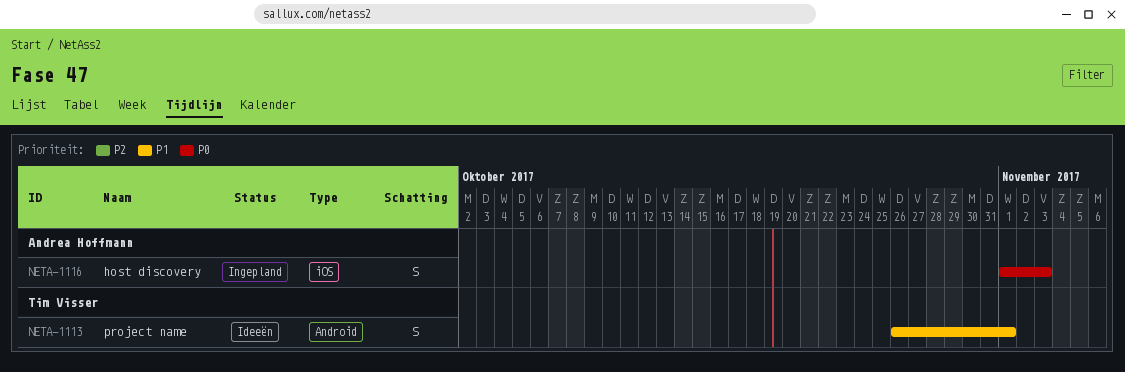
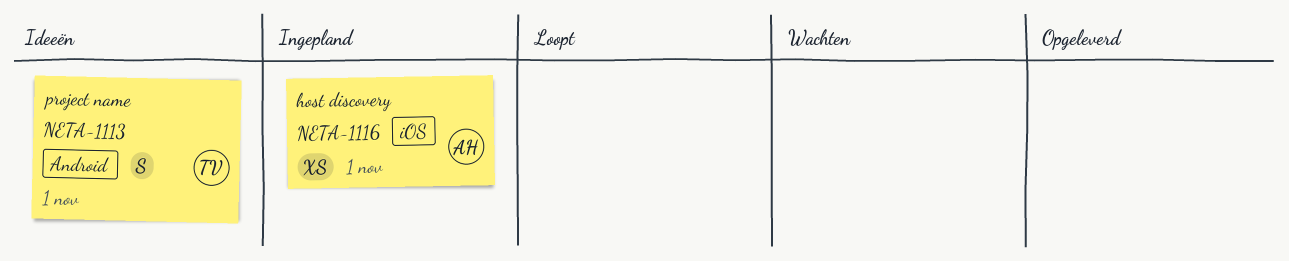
NETA-1116, estimate: S -> XS
NETA-1116, due: Nov 3 -> Nov 1

